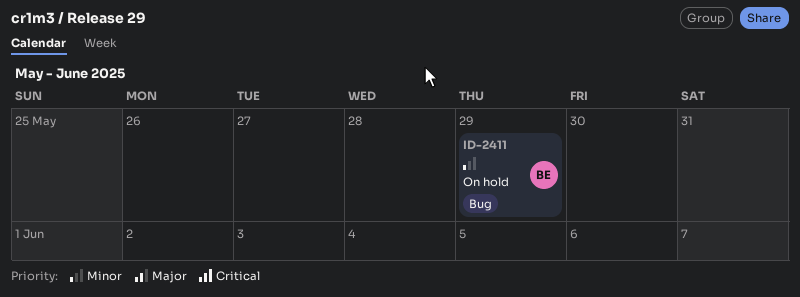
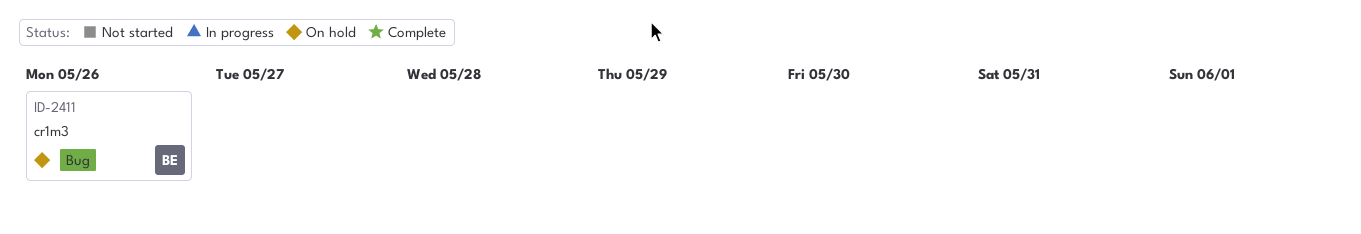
ID-2411, due: May 29 -> May 26

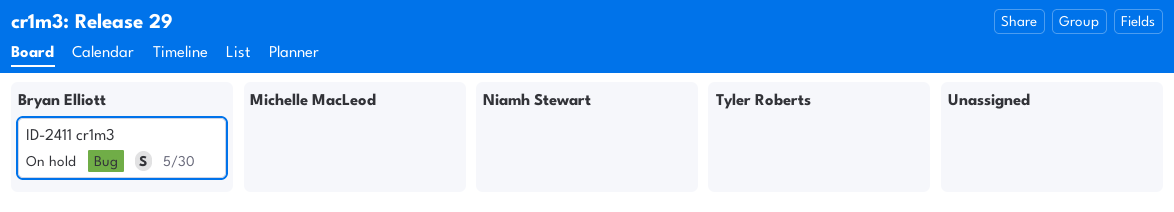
ID-2411, due: May 26 -> May 30

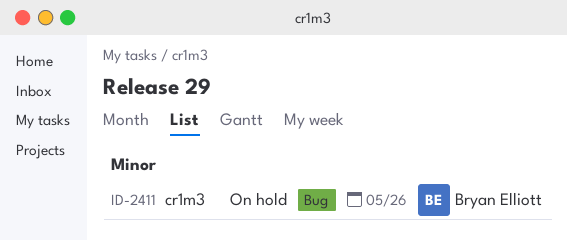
ID-2411, due: May 30 -> May 26

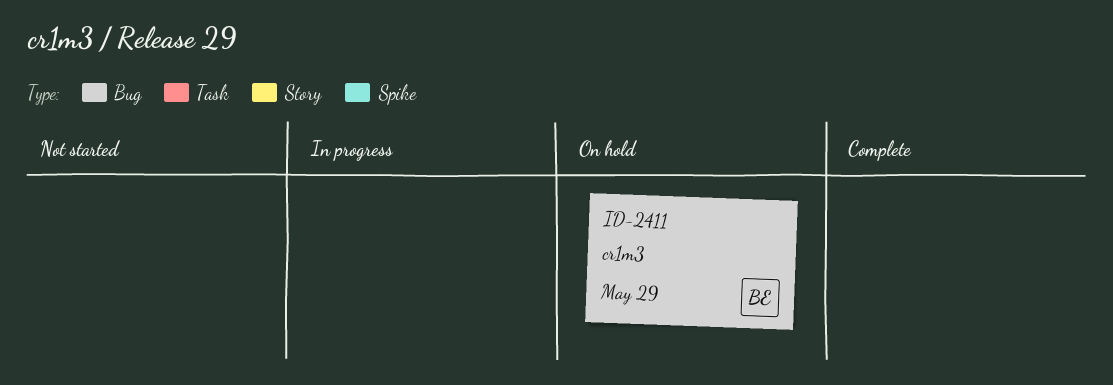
ID-2411, due: May 26 -> May 29

